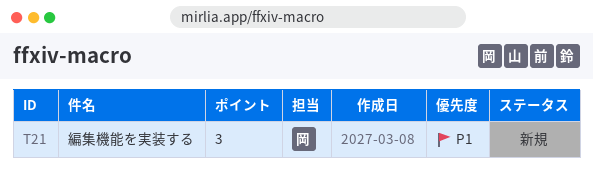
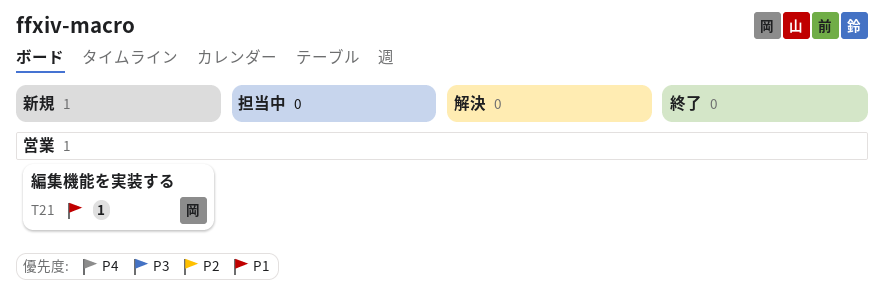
T21, estimate: 3 -> 1

